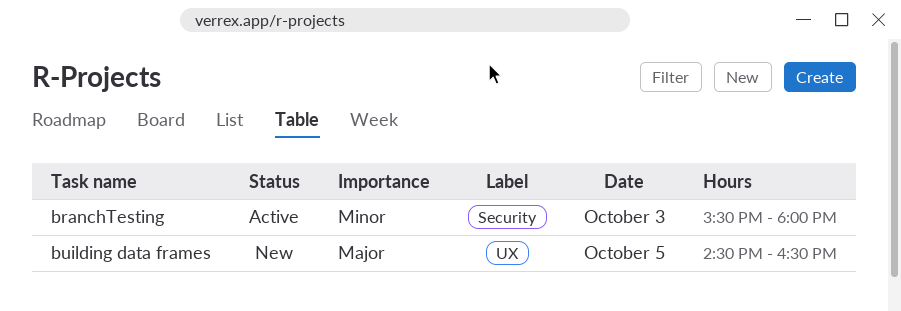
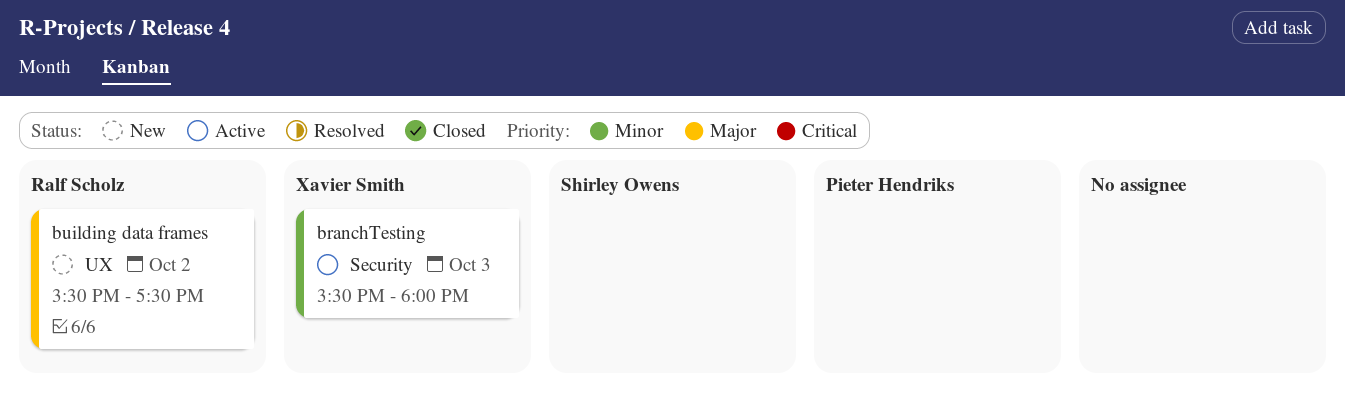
building data frames, day: Oct 5 -> Oct 2
building data frames, begins: 14:30 -> 15:30
building data frames, ends: 16:30 -> 17:30

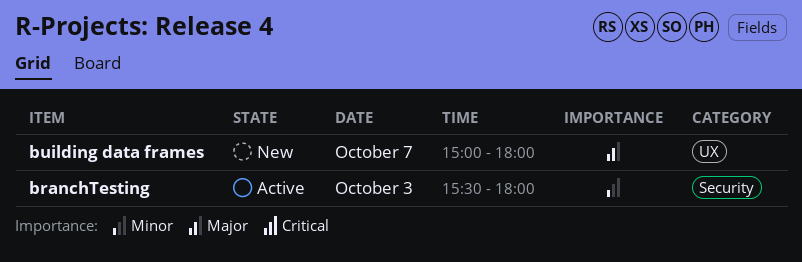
building data frames, day: Oct 2 -> Oct 7
building data frames, begins: 15:30 -> 15:00
building data frames, ends: 17:30 -> 18:00

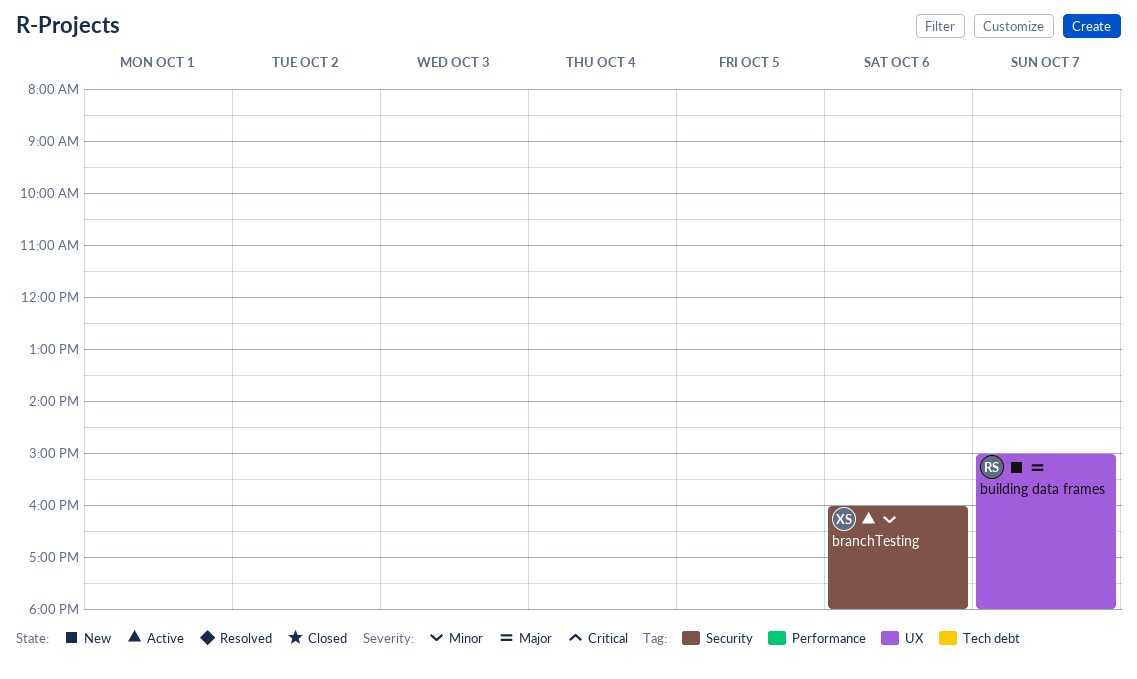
branchTesting, day: Oct 3 -> Oct 6
branchTesting, begins: 15:30 -> 16:00

